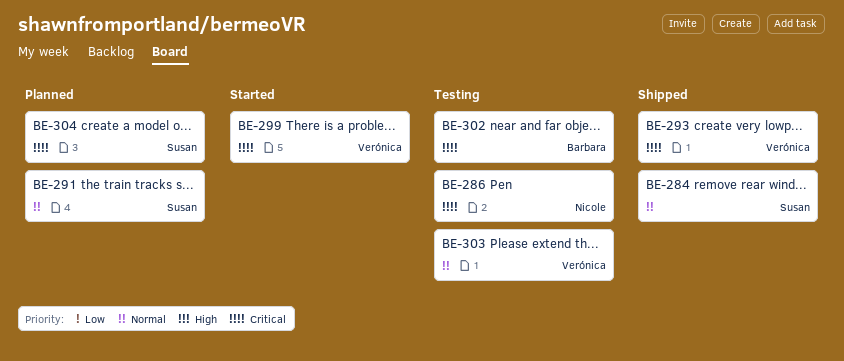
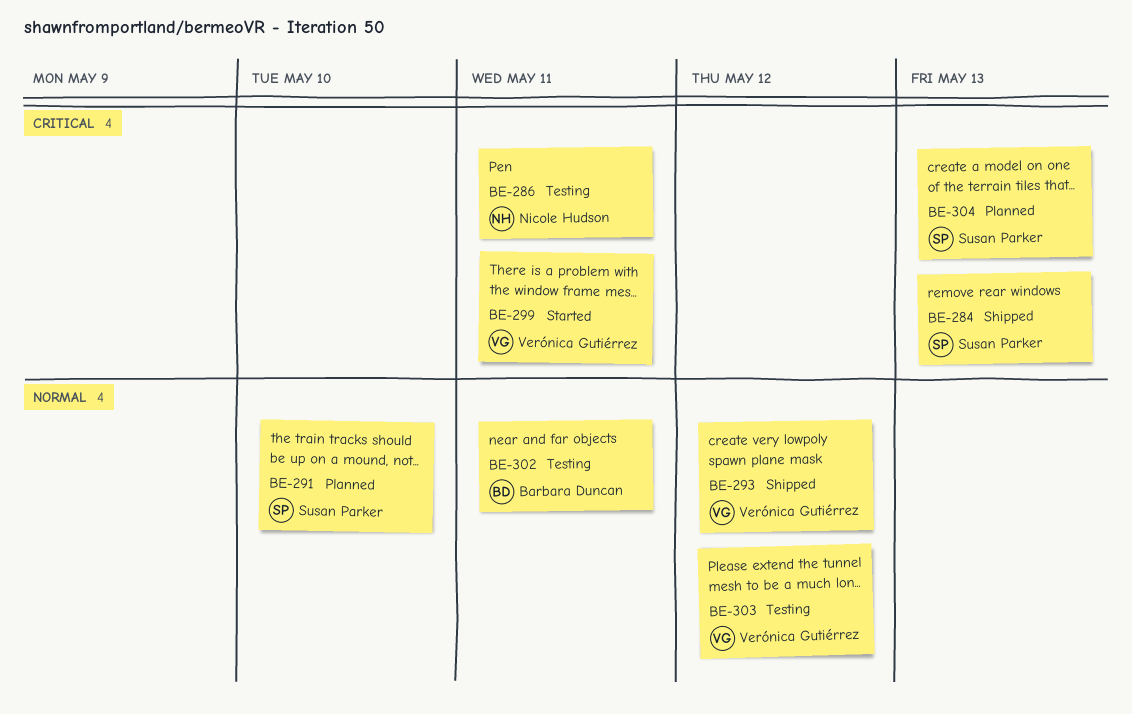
BE-284, priority: Normal -> Critical
BE-293, priority: Critical -> Normal
BE-302, priority: Critical -> Normal

